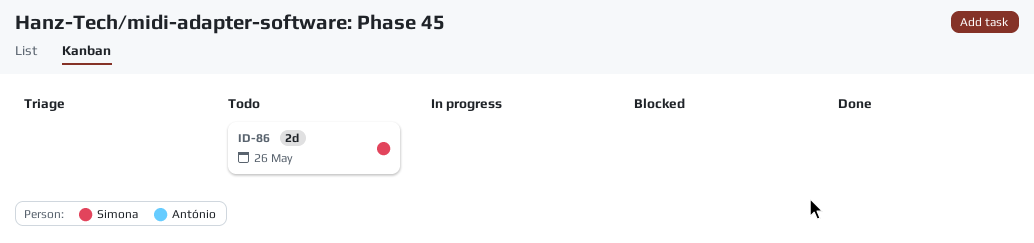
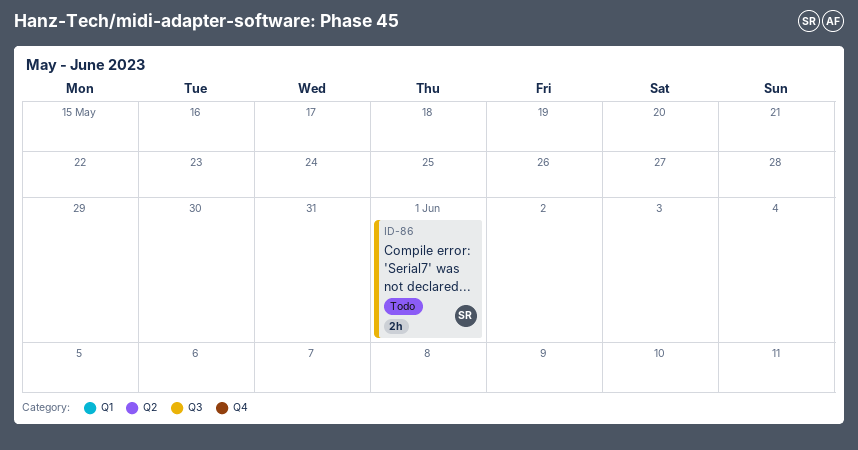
ID-86, estimate: 2d -> 2h
ID-86, due: May 26 -> Jun 1

